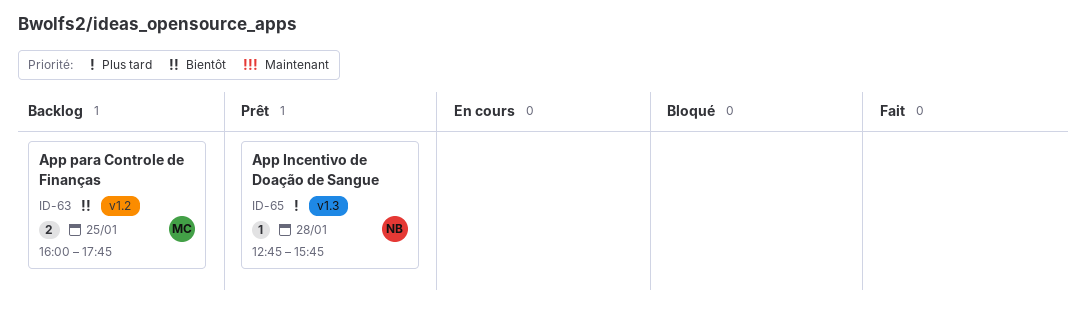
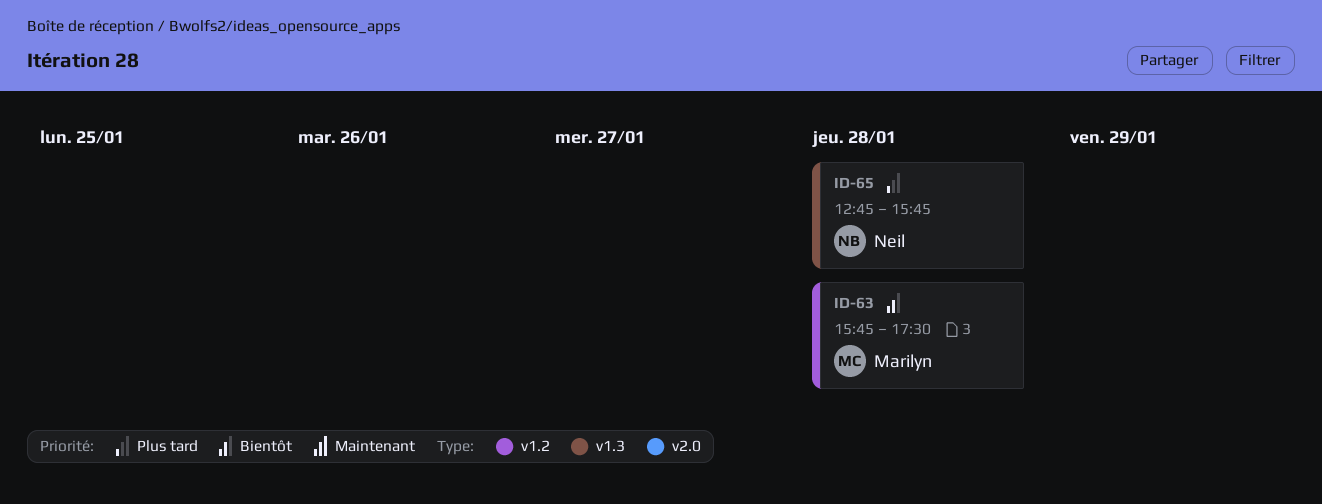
ID-63, day: Jan 25 -> Jan 28
ID-63, begins: 16:00 -> 15:45
ID-63, ends: 17:45 -> 17:30

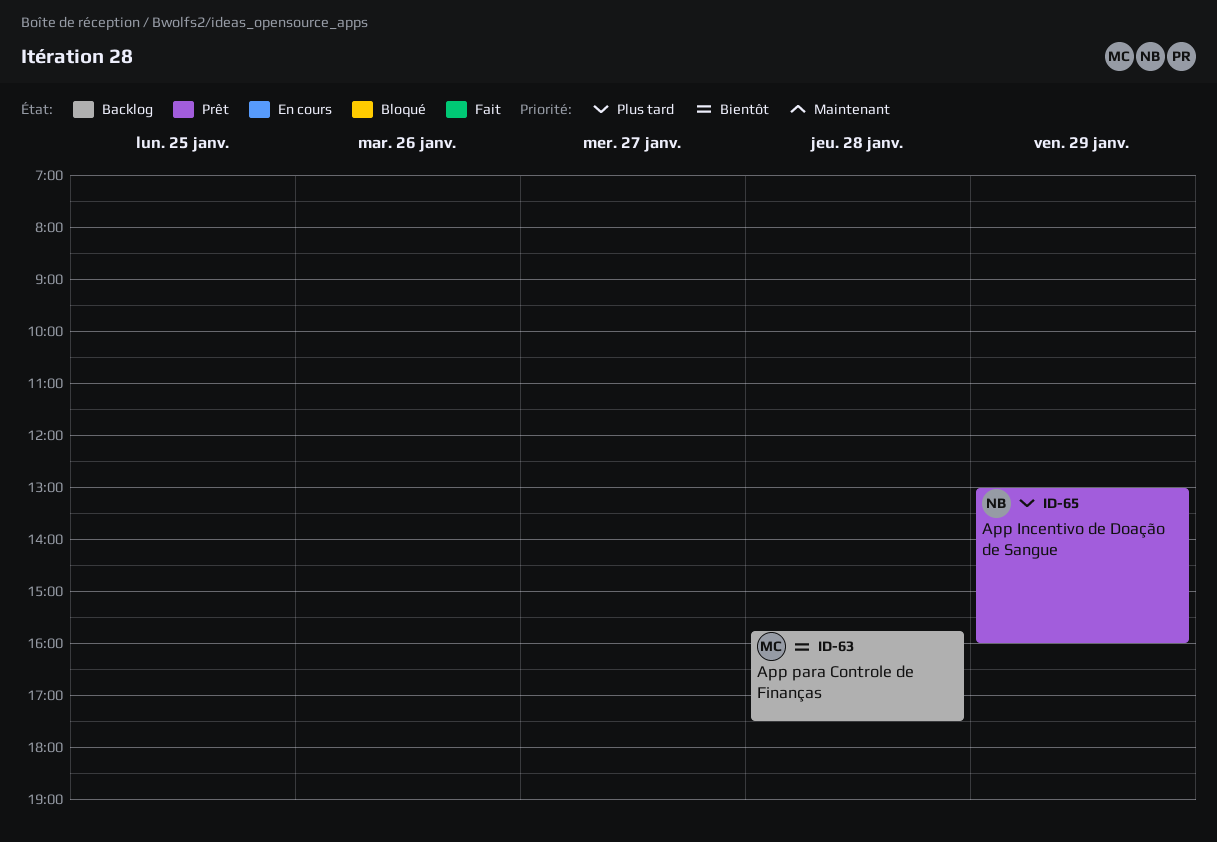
ID-65, day: Jan 28 -> Jan 29
ID-65, begins: 12:45 -> 13:00
ID-65, ends: 15:45 -> 16:00

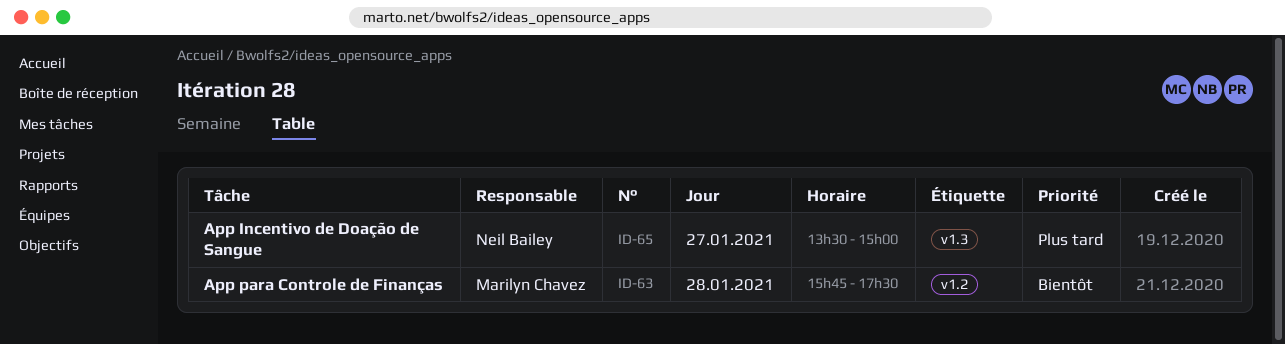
ID-65, day: Jan 29 -> Jan 27
ID-65, begins: 13:00 -> 13:30
ID-65, ends: 16:00 -> 15:00

